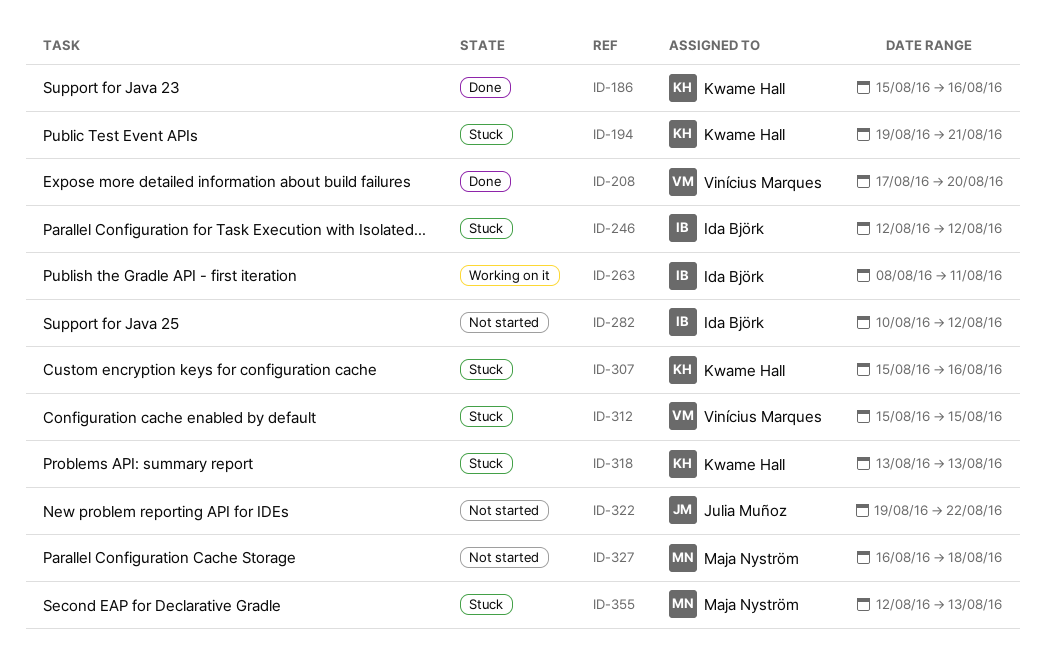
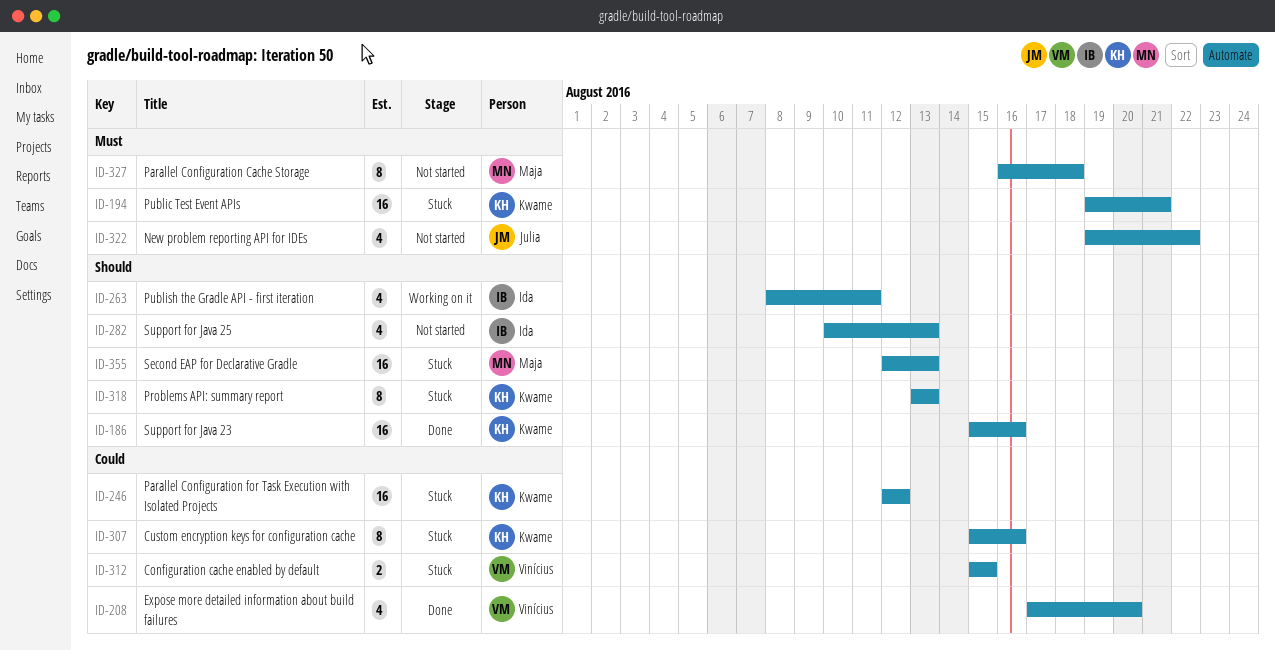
ID-246, owner: Ida Björk -> Kwame Hall
ID-282, due: Aug 12 -> Aug 13

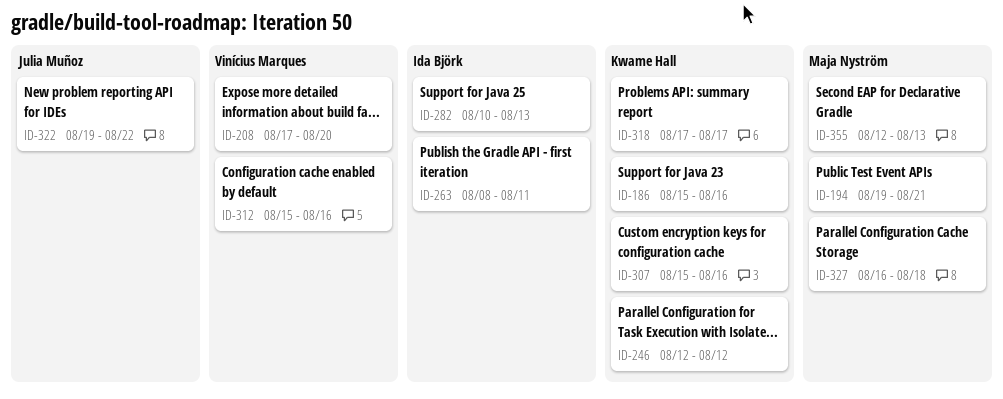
ID-194, owner: Kwame Hall -> Maja Nyström
ID-312, due: Aug 15 -> Aug 16
ID-318, start: Aug 13 -> Aug 17
ID-318, due: Aug 13 -> Aug 17

